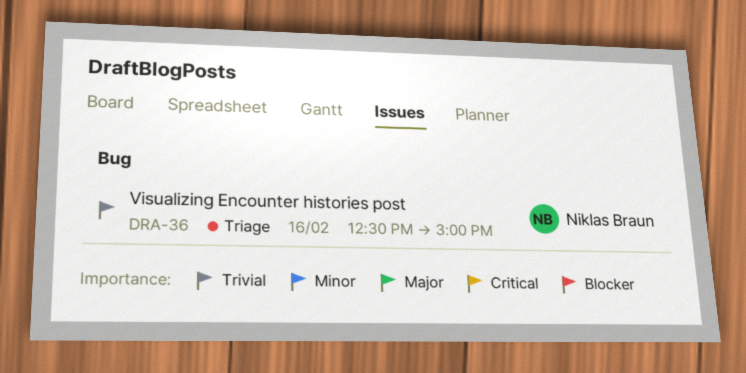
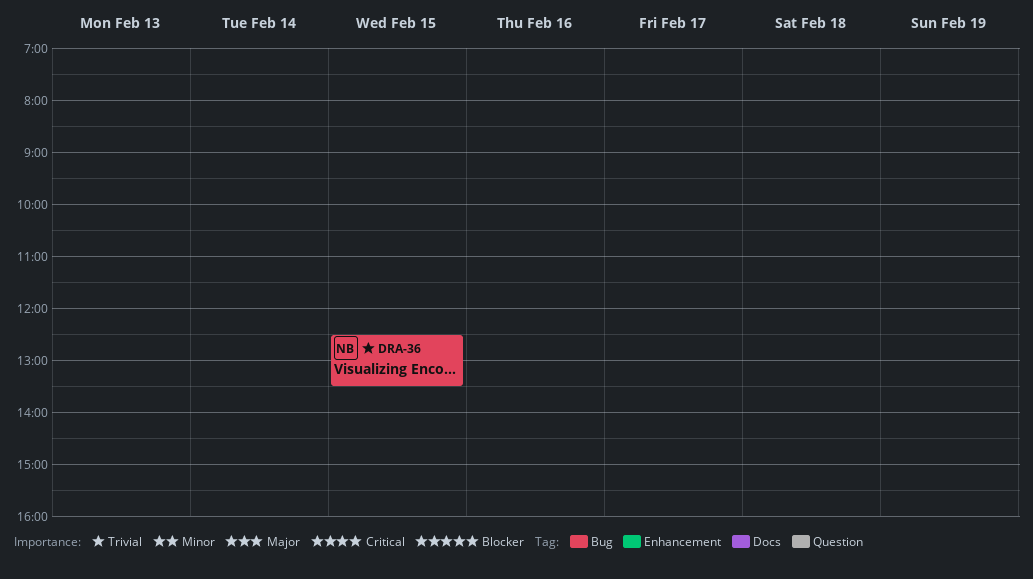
DRA-36, day: Feb 16 -> Feb 15
DRA-36, ends: 15:00 -> 13:30

